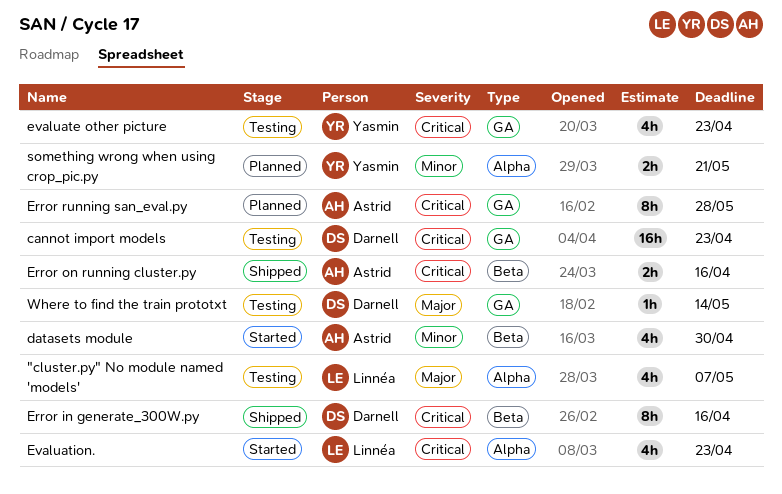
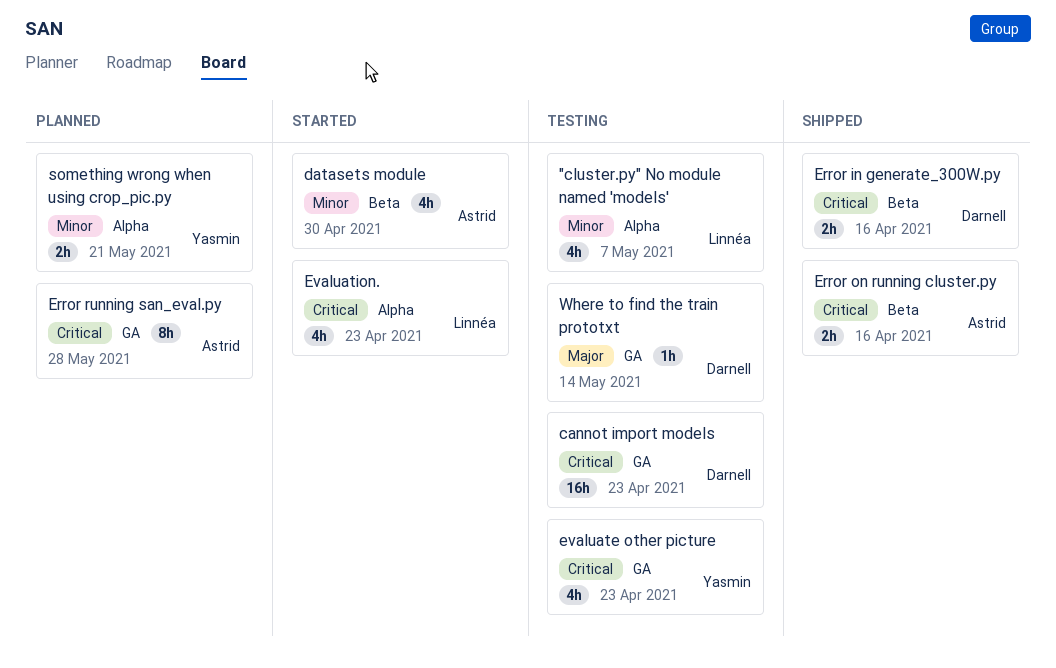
"cluster.py" No module named 'models', priority: Major -> Minor
Error in generate_300W.py, estimate: 8h -> 2h

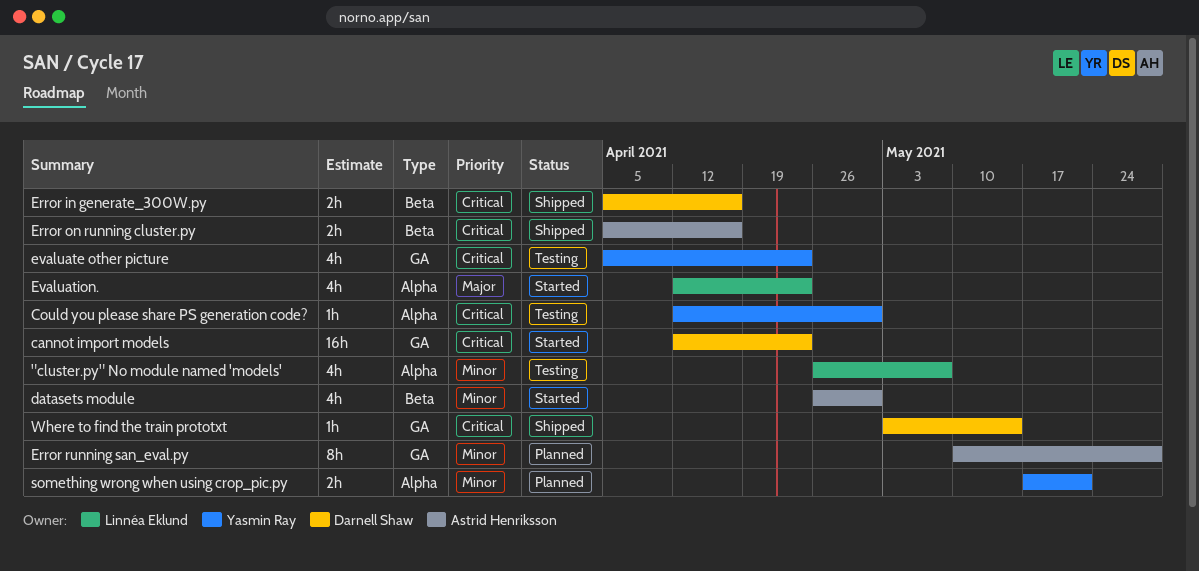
cannot import models, status: Testing -> Started
Could you please share PS generation code?: none -> present
Error running san_eval.py, priority: Critical -> Minor
Evaluation., priority: Critical -> Major
Where to find the train prototxt, status: Testing -> Shipped
Where to find the train prototxt, priority: Major -> Critical

